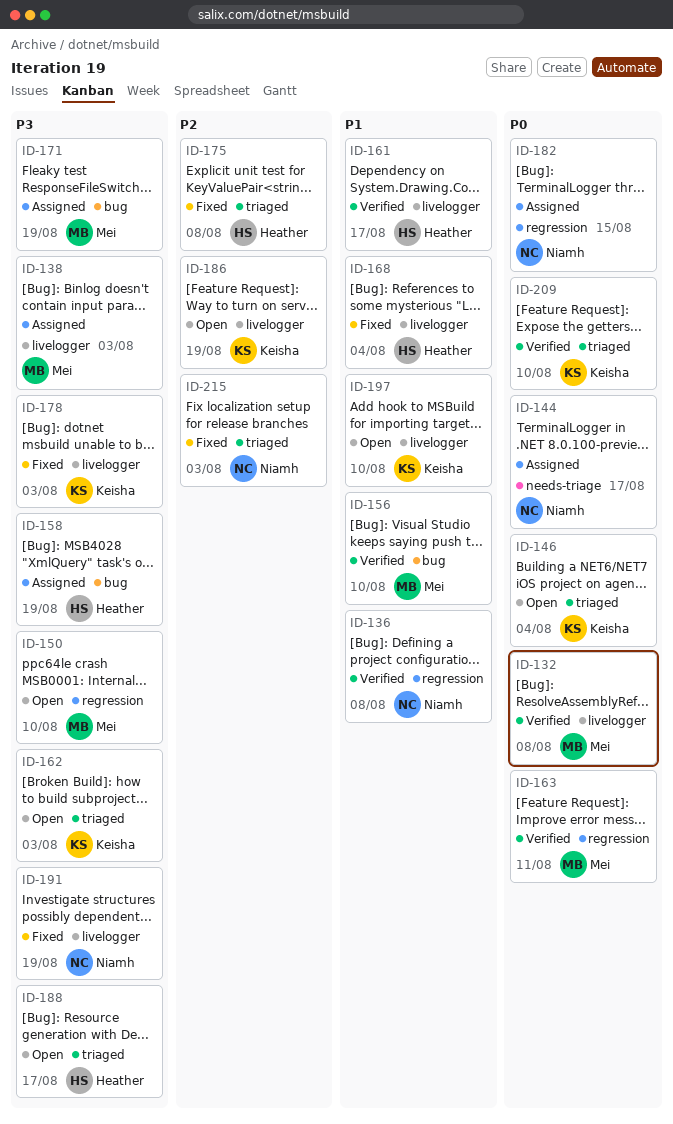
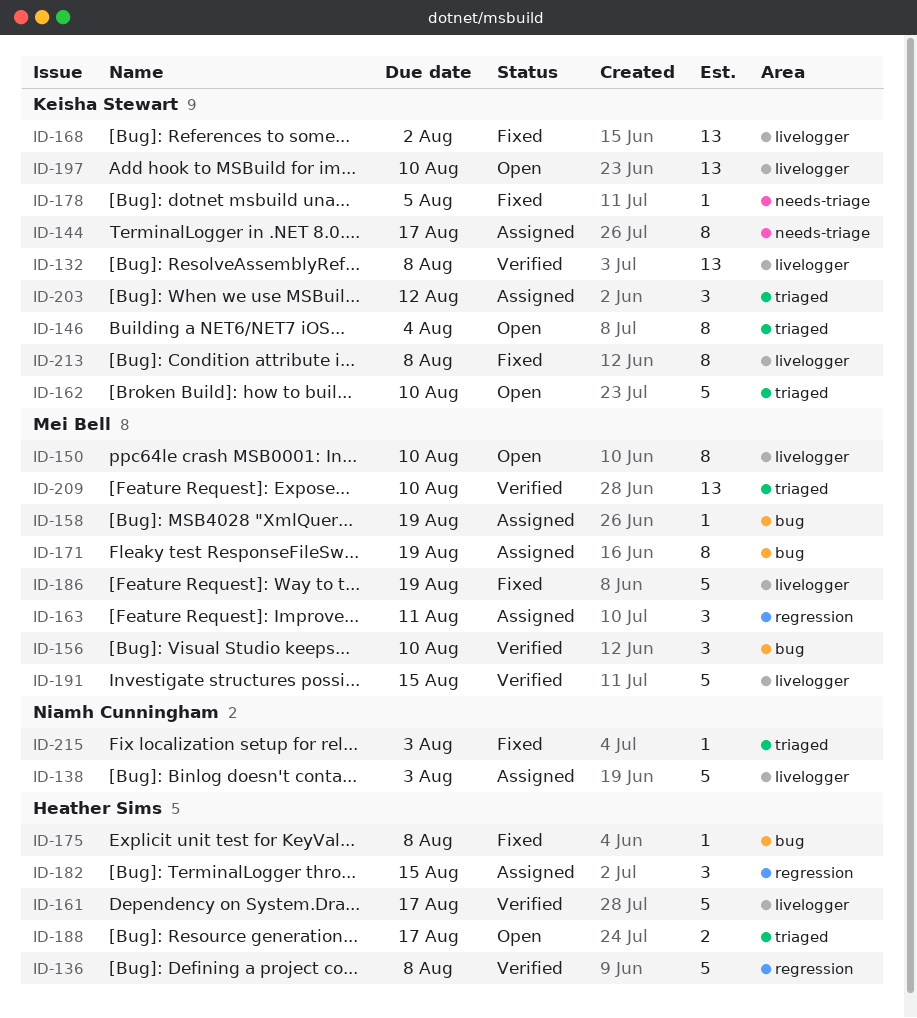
ID-132, owner: Mei Bell -> Keisha Stewart
ID-136, owner: Niamh Cunningham -> Heather Sims
ID-138, owner: Mei Bell -> Niamh Cunningham
ID-144, owner: Niamh Cunningham -> Keisha Stewart
ID-150, label: regression -> livelogger
ID-158, owner: Heather Sims -> Mei Bell
ID-162, due: Aug 3 -> Aug 10
ID-163, status: Verified -> Assigned
ID-168, owner: Heather Sims -> Keisha Stewart
ID-168, due: Aug 4 -> Aug 2
ID-175, label: triaged -> bug
ID-178, label: livelogger -> needs-triage
ID-178, due: Aug 3 -> Aug 5
ID-182, owner: Niamh Cunningham -> Heather Sims
ID-186, status: Open -> Fixed
ID-186, owner: Keisha Stewart -> Mei Bell
ID-191, status: Fixed -> Verified
ID-191, owner: Niamh Cunningham -> Mei Bell
ID-191, due: Aug 19 -> Aug 15
ID-203: none -> present
ID-209, owner: Keisha Stewart -> Mei Bell
ID-213: none -> present

